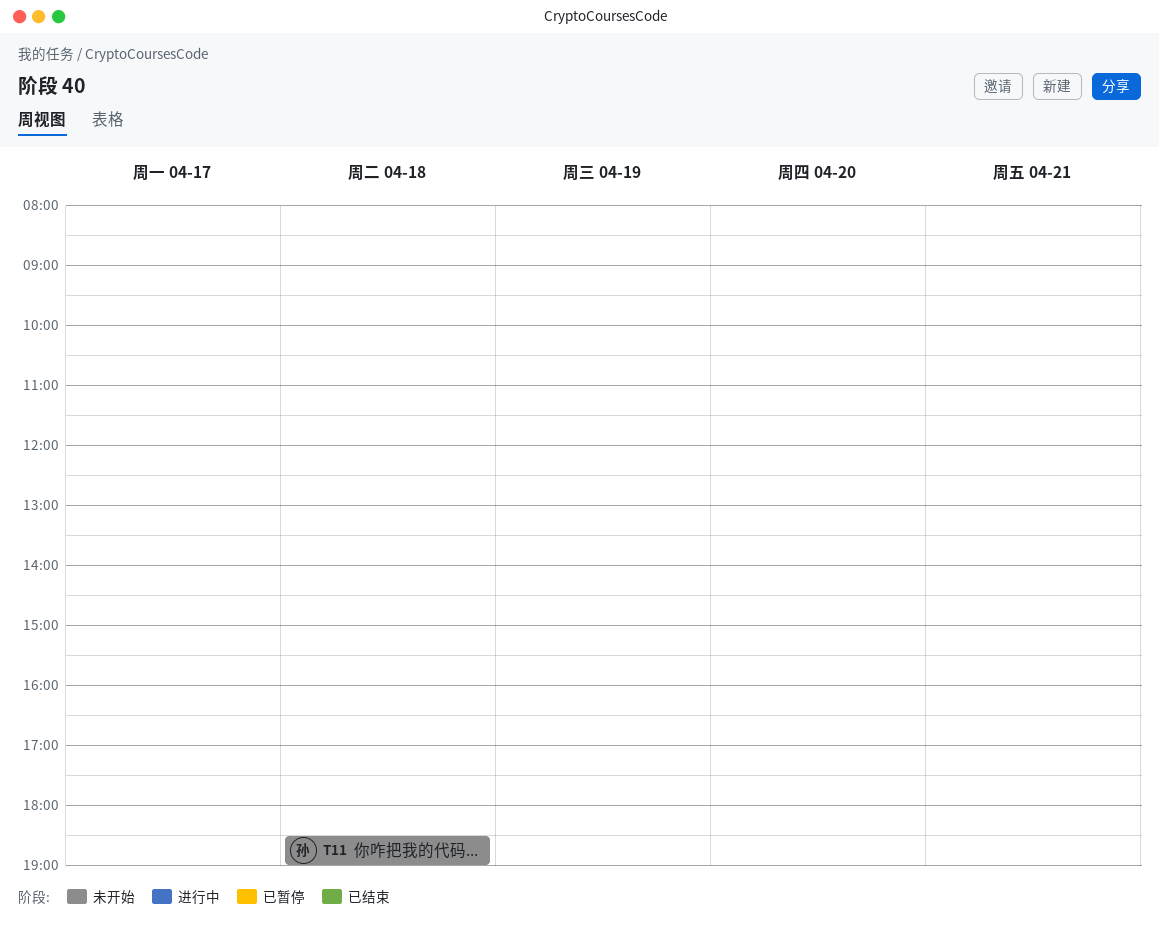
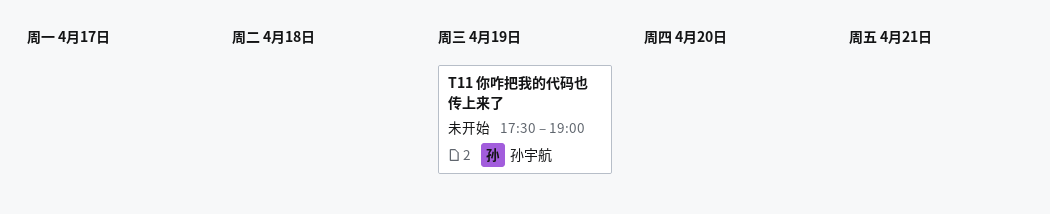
T11, day: Apr 18 -> Apr 19
T11, begins: 18:30 -> 17:30

